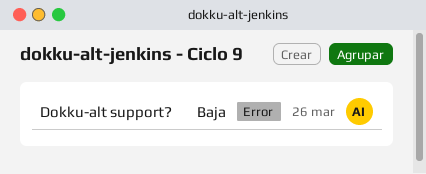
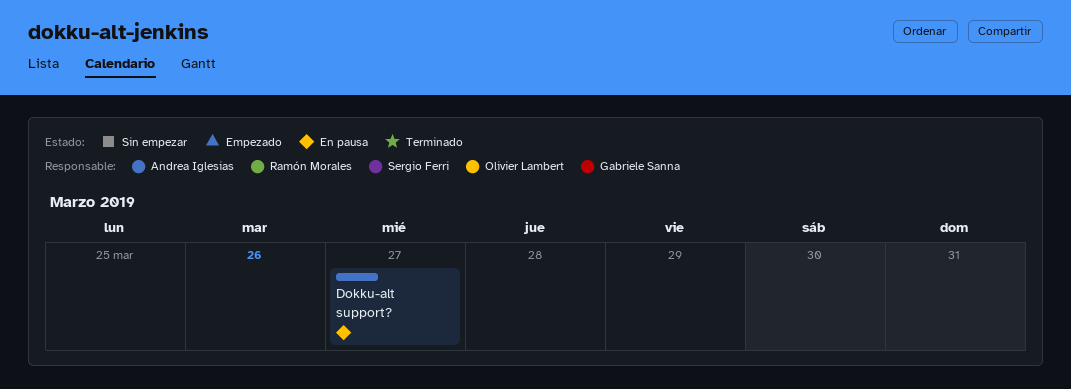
Dokku-alt support?, due: Mar 26 -> Mar 27

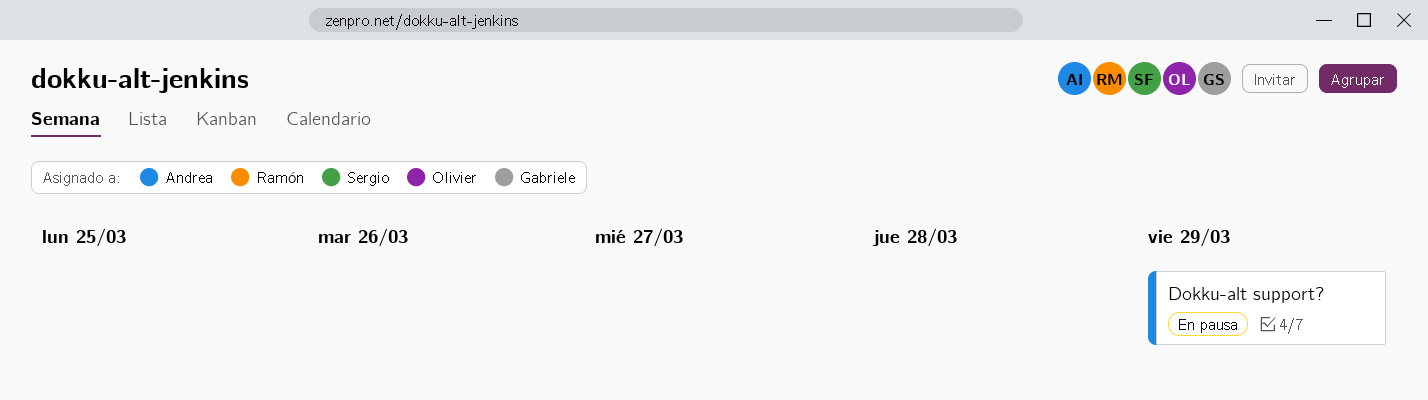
Dokku-alt support?, due: Mar 27 -> Mar 29

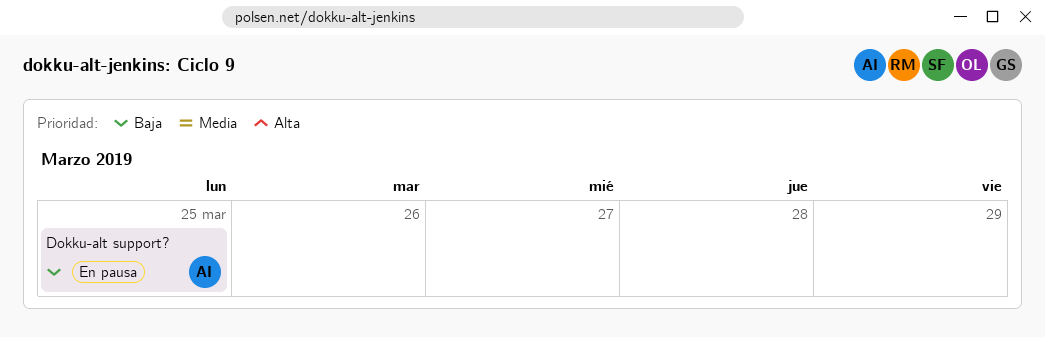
Dokku-alt support?, due: Mar 29 -> Mar 25

